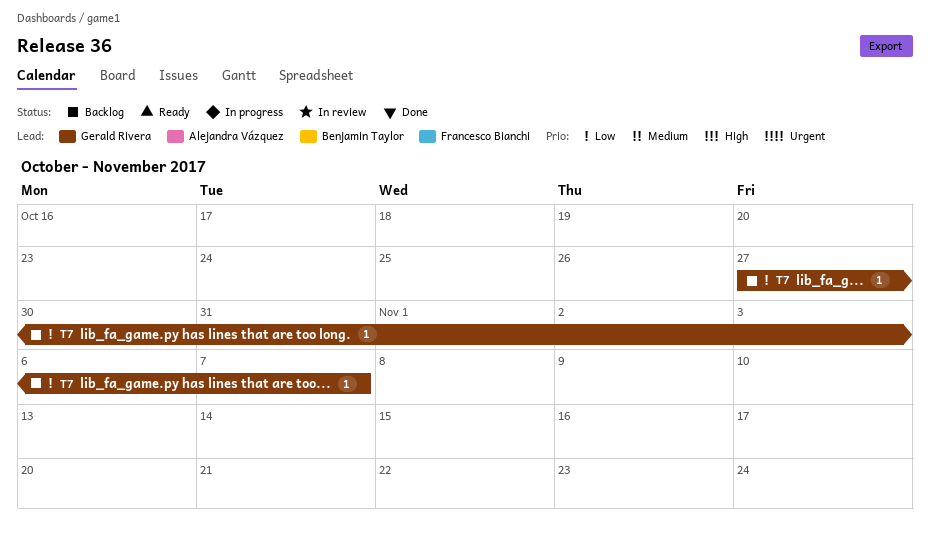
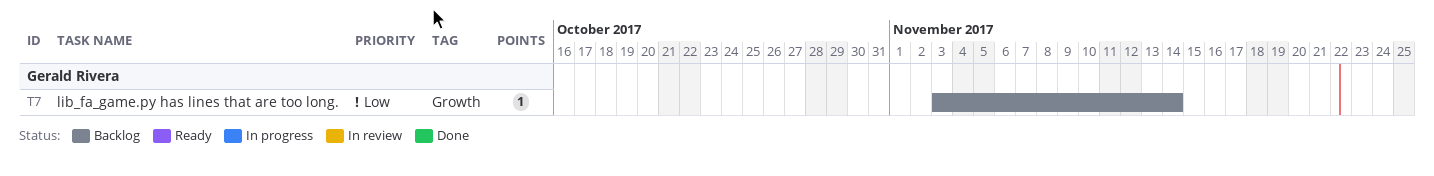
T7, start: Oct 27 -> Nov 3
T7, due: Nov 7 -> Nov 14

